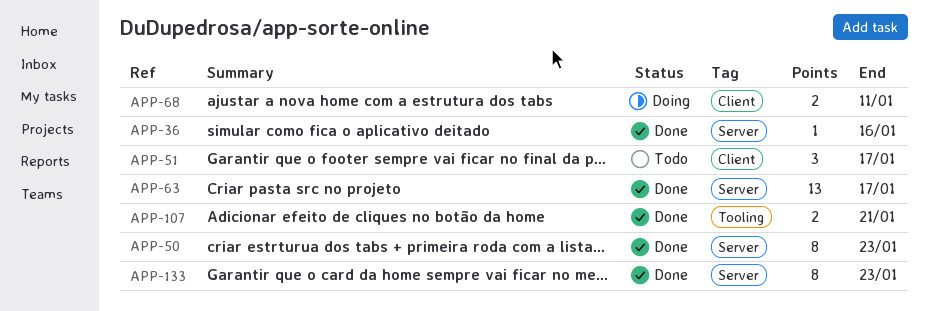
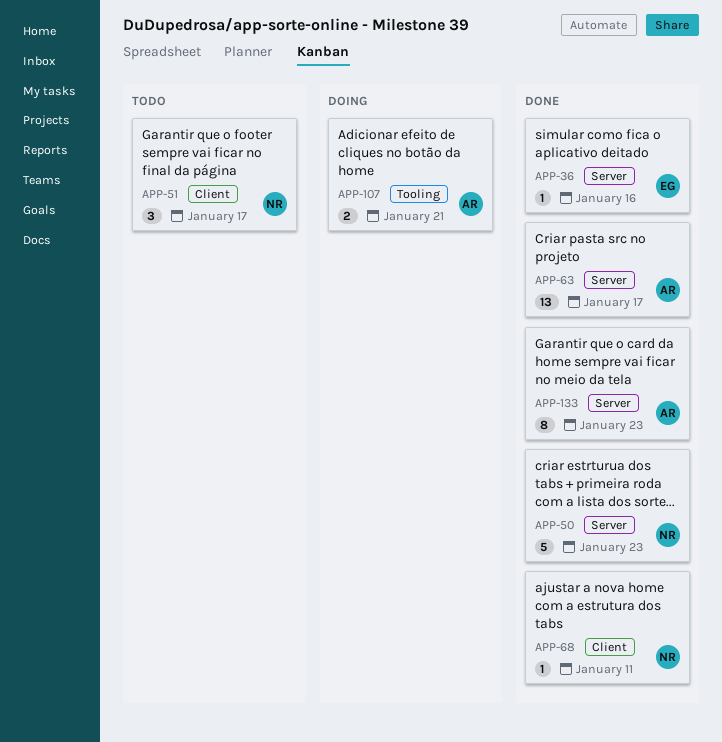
APP-50, estimate: 8 -> 5
APP-68, status: Doing -> Done
APP-68, estimate: 2 -> 1
APP-107, status: Done -> Doing

